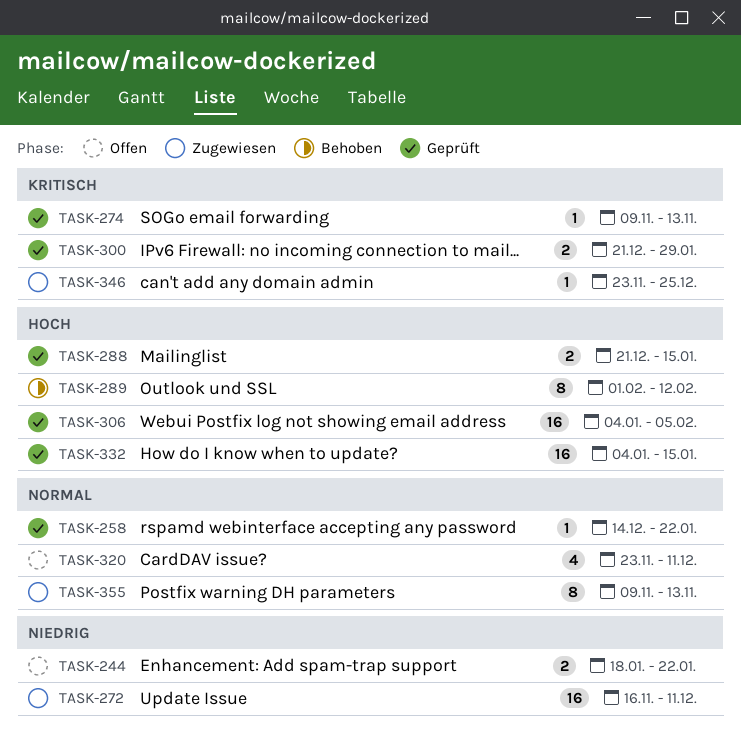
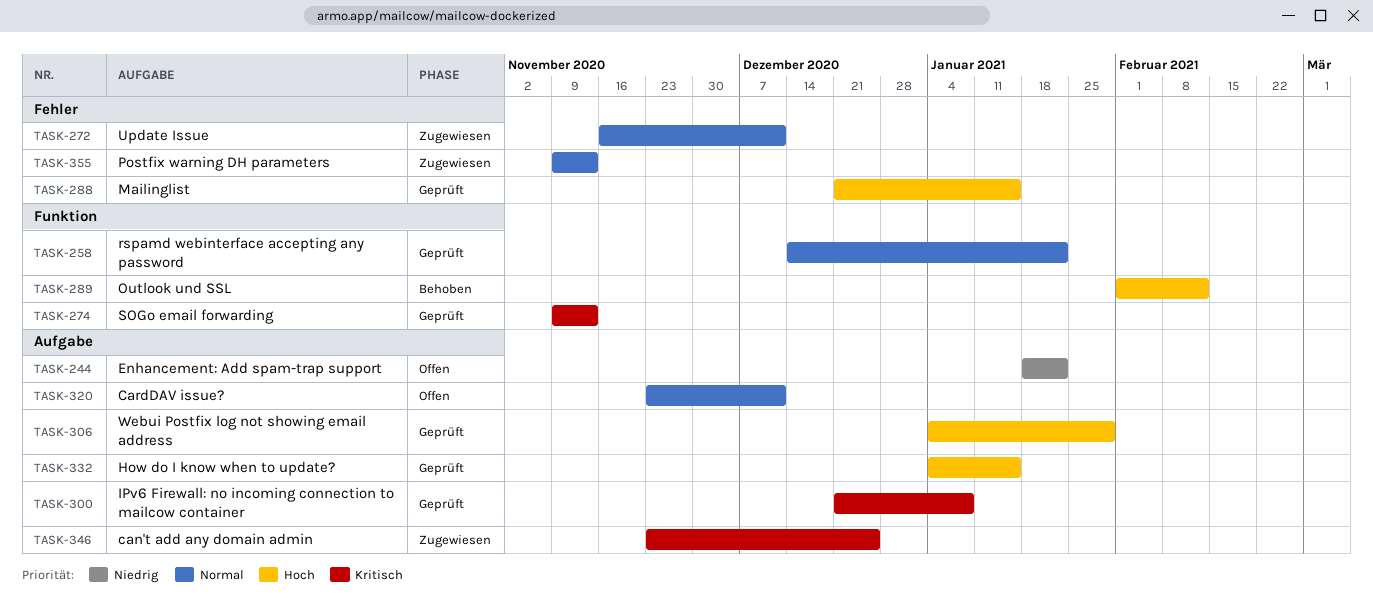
TASK-272, priority: Niedrig -> Normal
TASK-300, due: Jan 29 -> Jan 8
TASK-306, due: Feb 5 -> Jan 29

